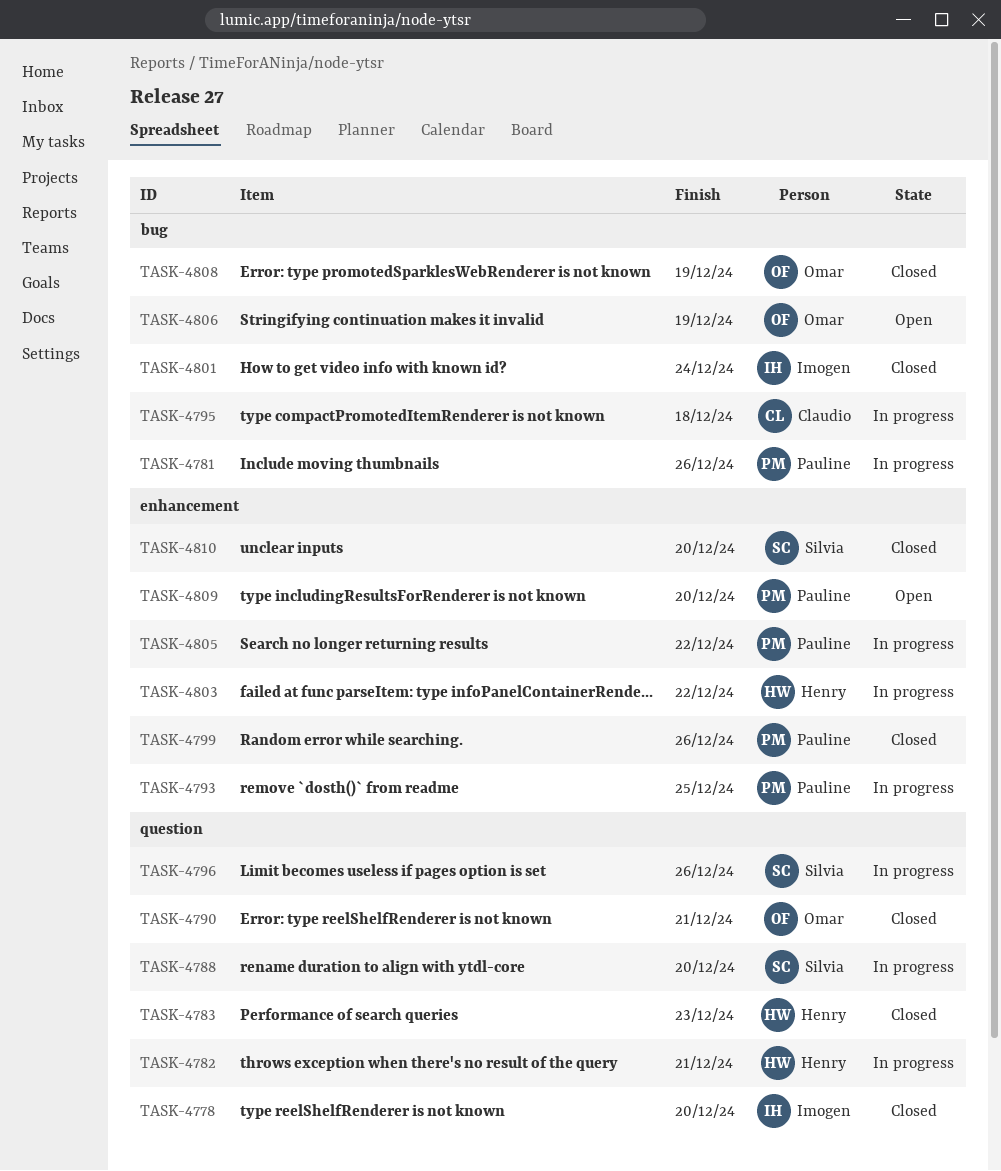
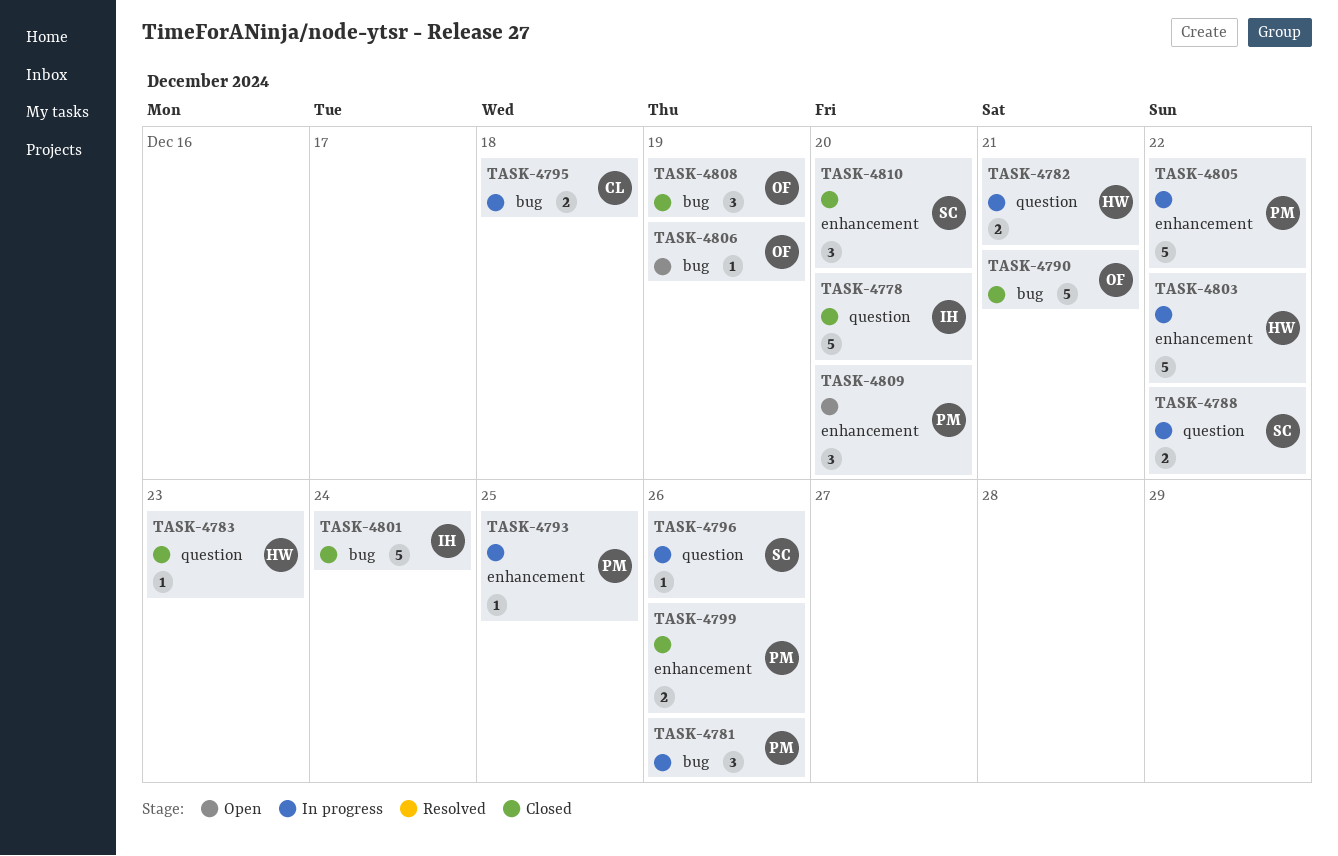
TASK-4788, due: Dec 20 -> Dec 22
TASK-4790, label: question -> bug

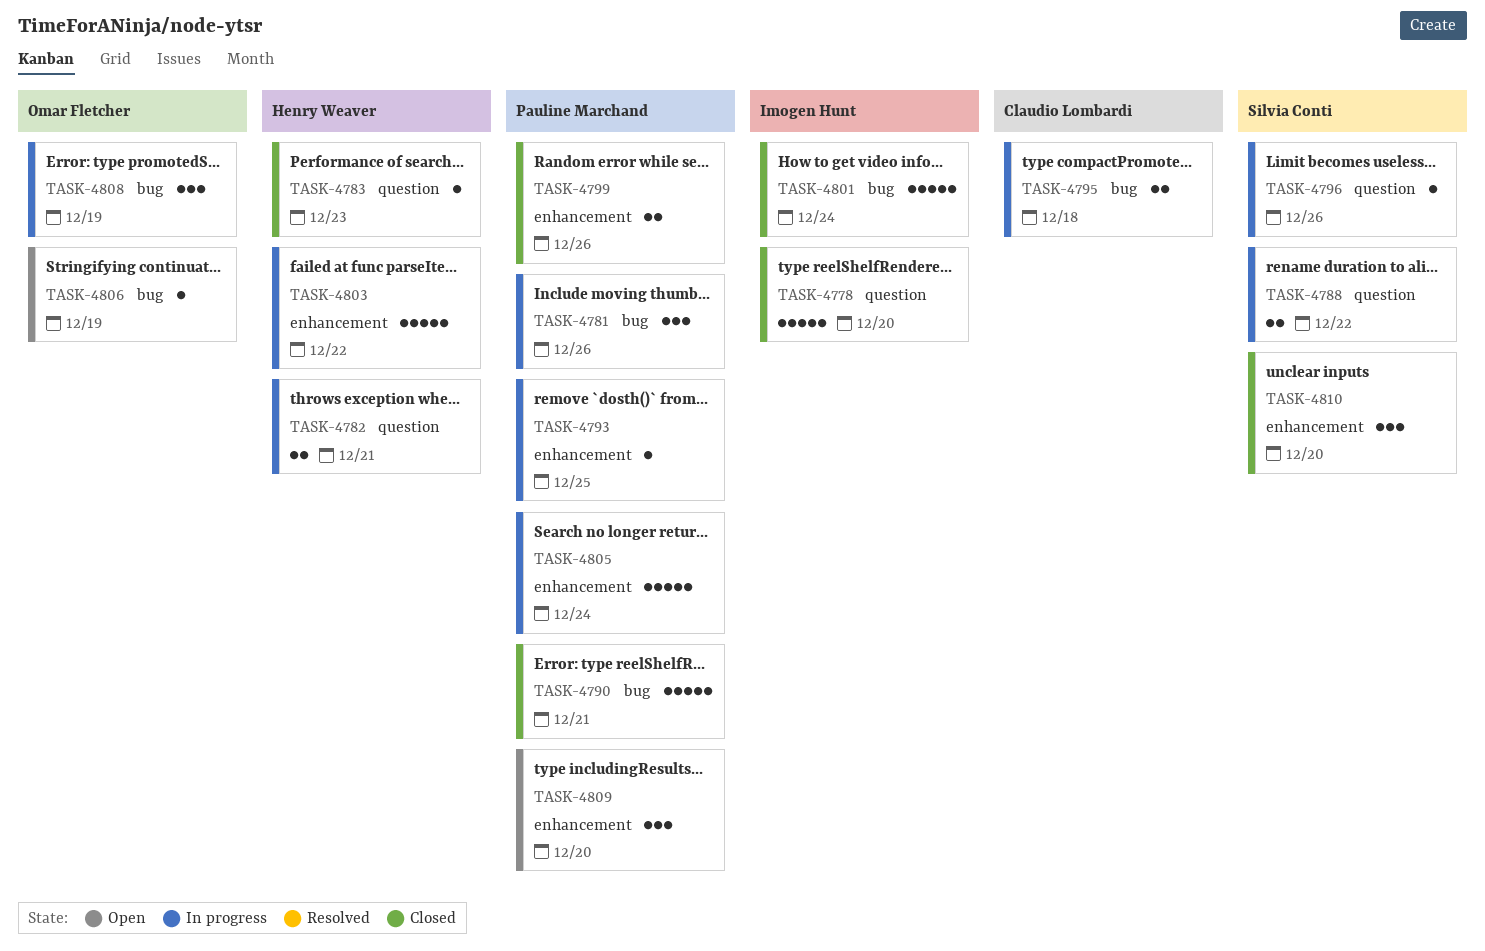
TASK-4790, owner: Omar Fletcher -> Pauline Marchand
TASK-4805, due: Dec 22 -> Dec 24
TASK-4808, status: Closed -> In progress

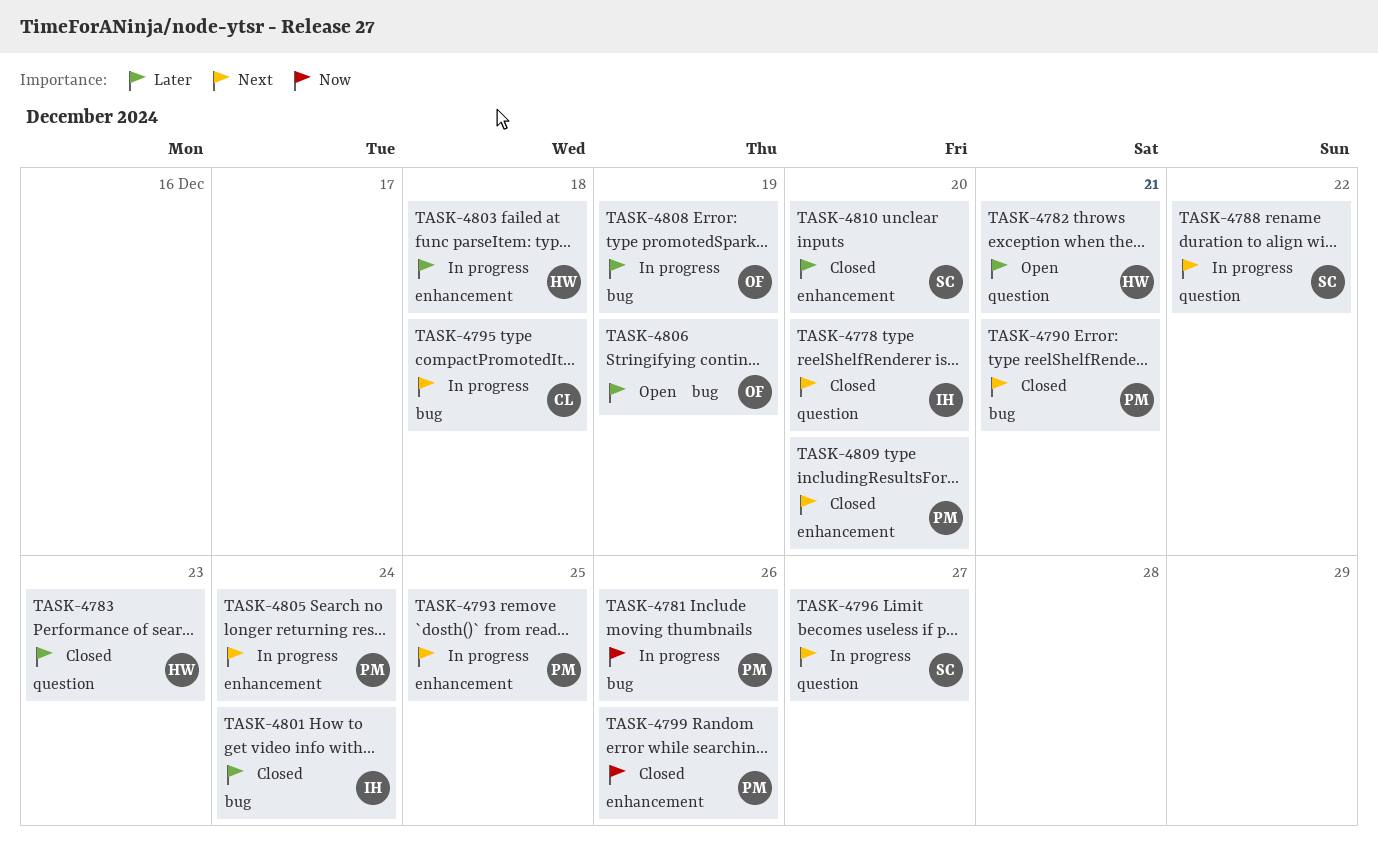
TASK-4782, status: In progress -> Open
TASK-4796, due: Dec 26 -> Dec 27
TASK-4803, due: Dec 22 -> Dec 18
TASK-4809, status: Open -> Closed

